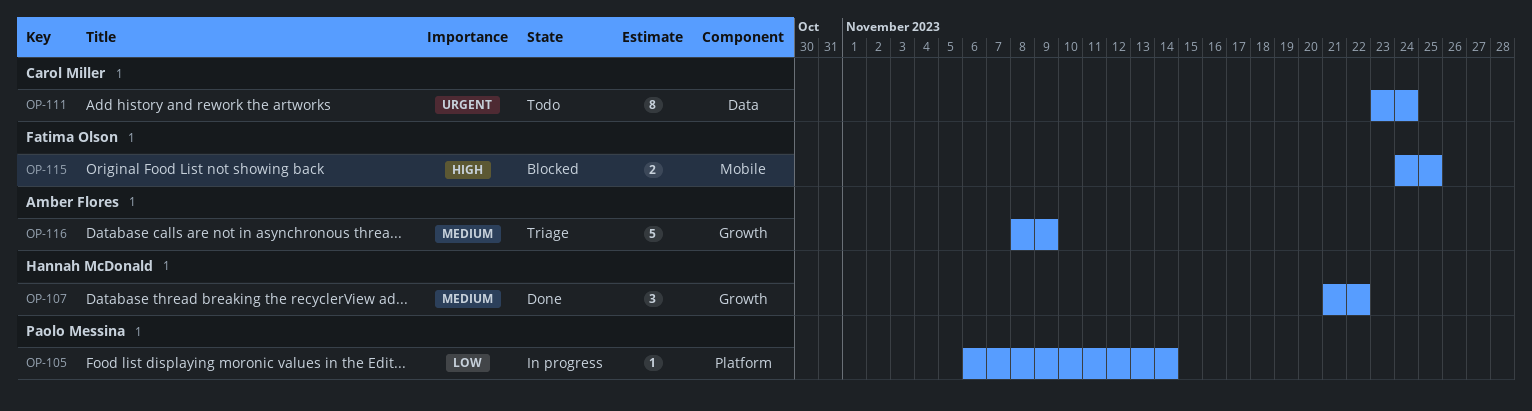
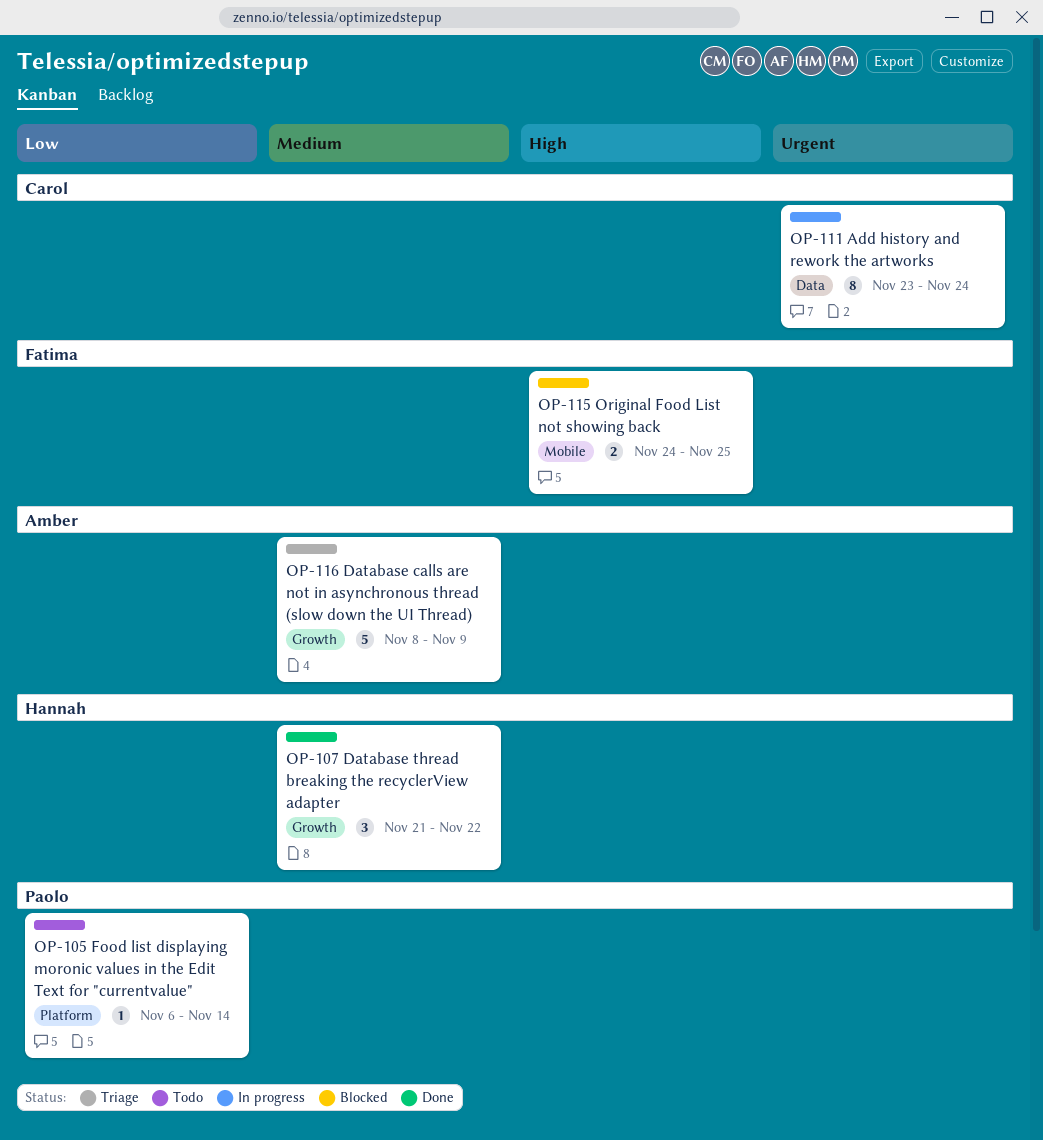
OP-105, status: In progress -> Todo
OP-111, status: Todo -> In progress

